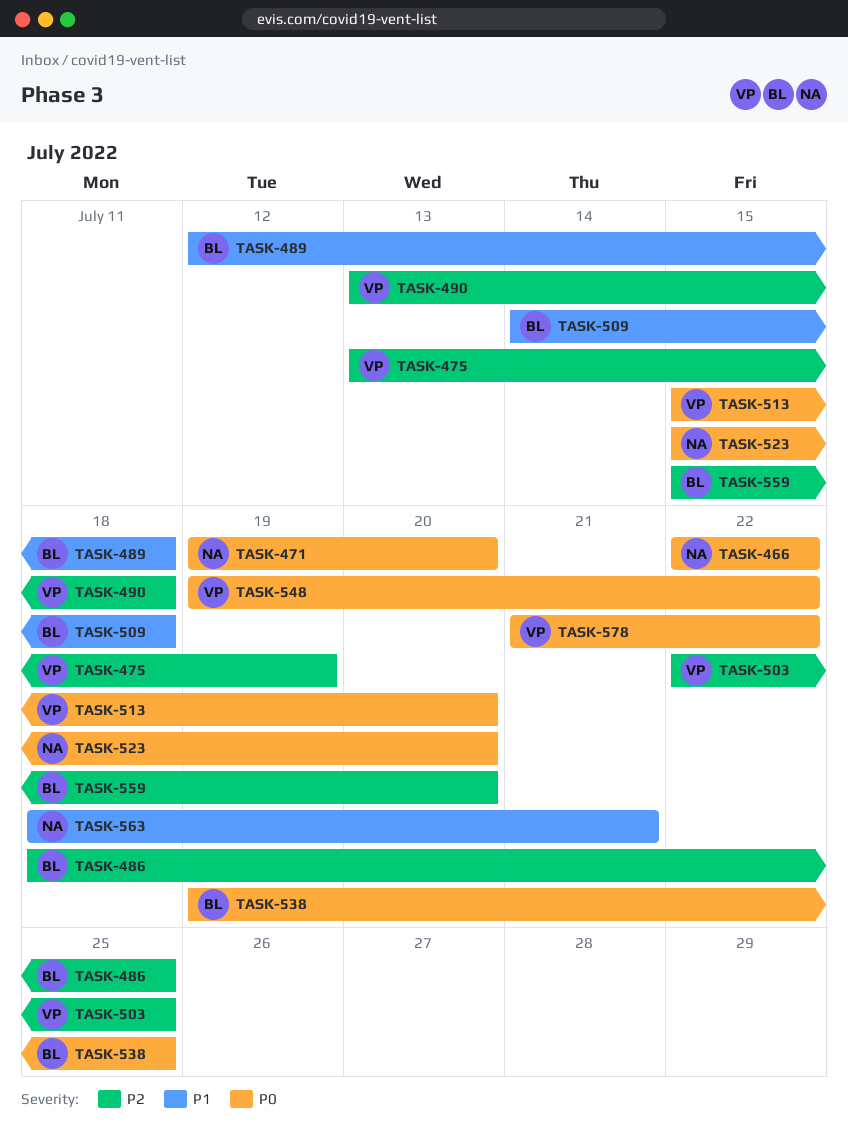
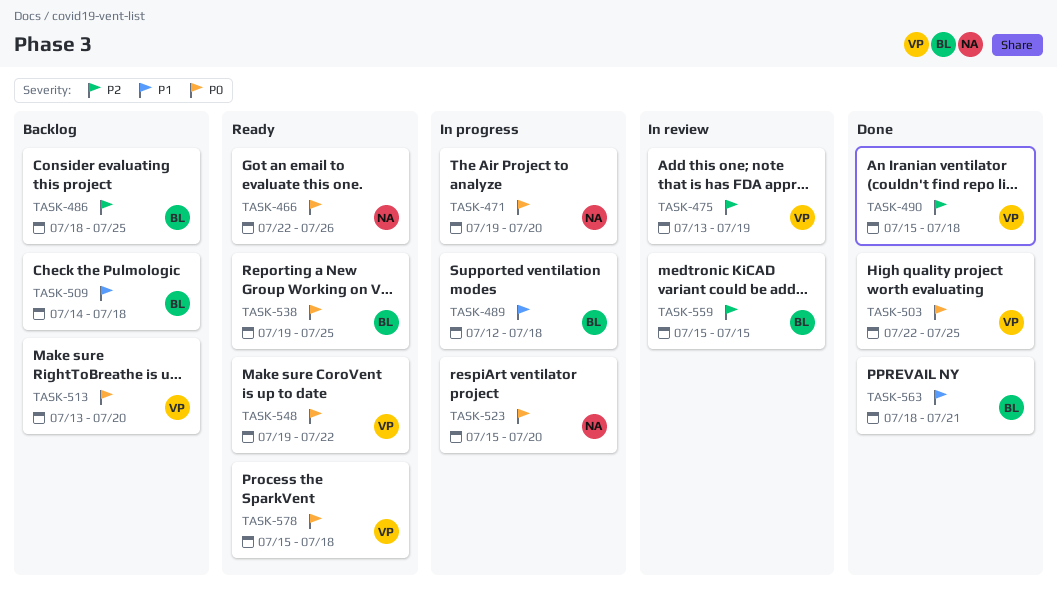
TASK-466, due: Jul 22 -> Jul 26
TASK-490, start: Jul 13 -> Jul 15
TASK-503, priority: P2 -> P0
TASK-513, start: Jul 15 -> Jul 13
TASK-559, due: Jul 20 -> Jul 15
TASK-563, owner: NA -> BL
TASK-578, start: Jul 21 -> Jul 15
TASK-578, due: Jul 22 -> Jul 18

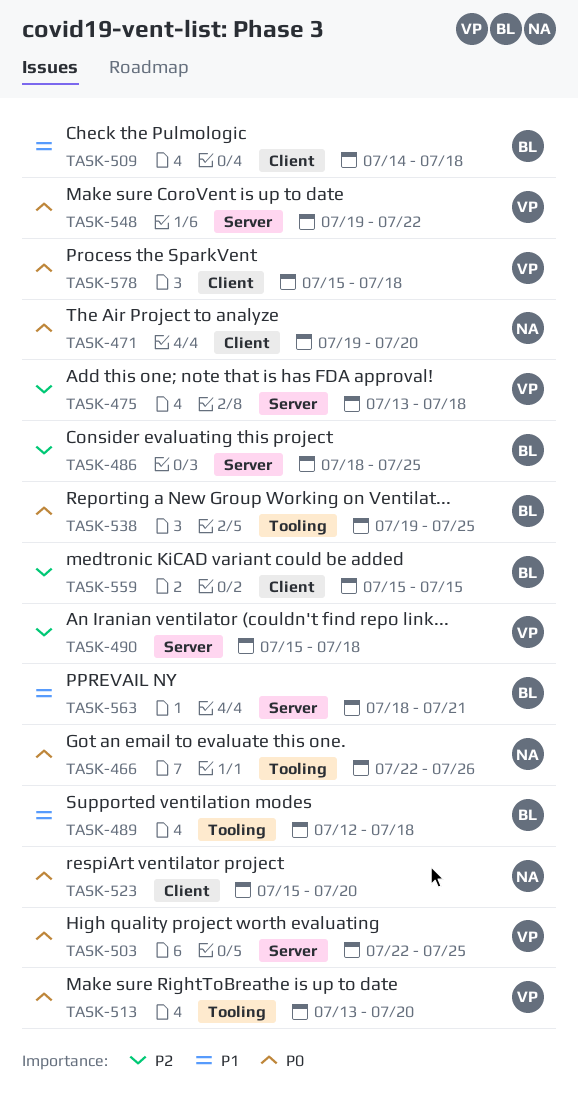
TASK-475, due: Jul 19 -> Jul 18

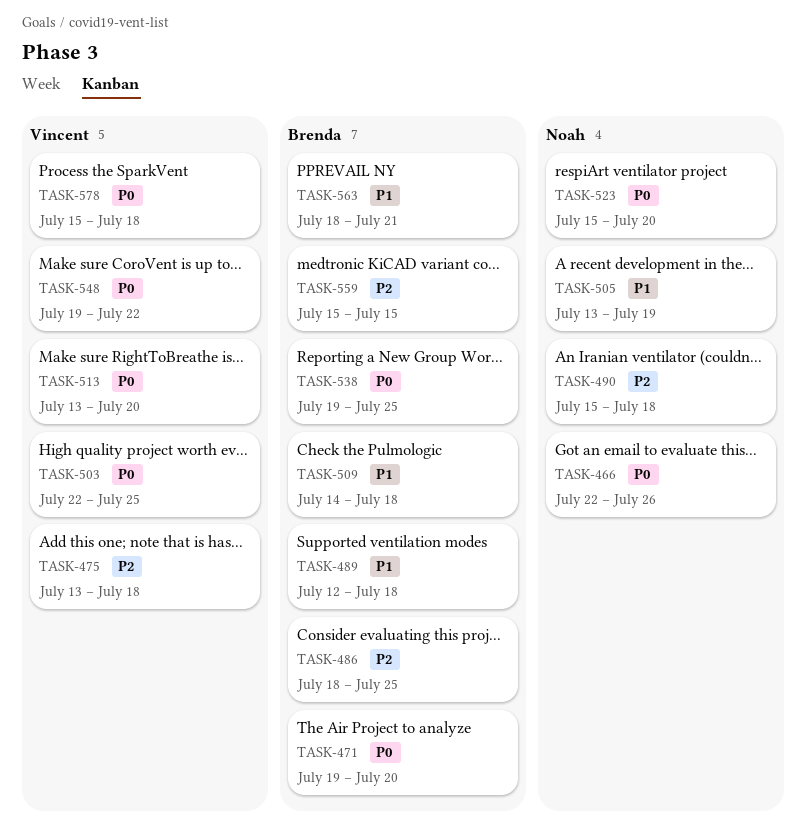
TASK-471, owner: Noah -> Brenda
TASK-490, owner: Vincent -> Noah
TASK-505: none -> present

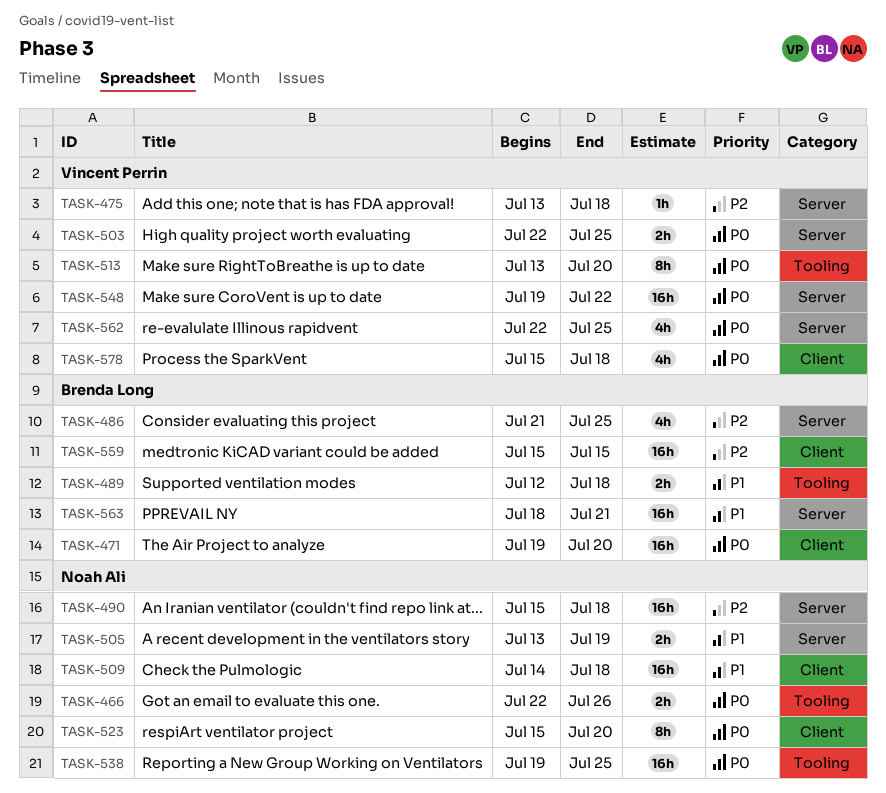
TASK-486, start: Jul 18 -> Jul 21
TASK-509, owner: Brenda Long -> Noah Ali
TASK-538, owner: Brenda Long -> Noah Ali
TASK-562: none -> present

